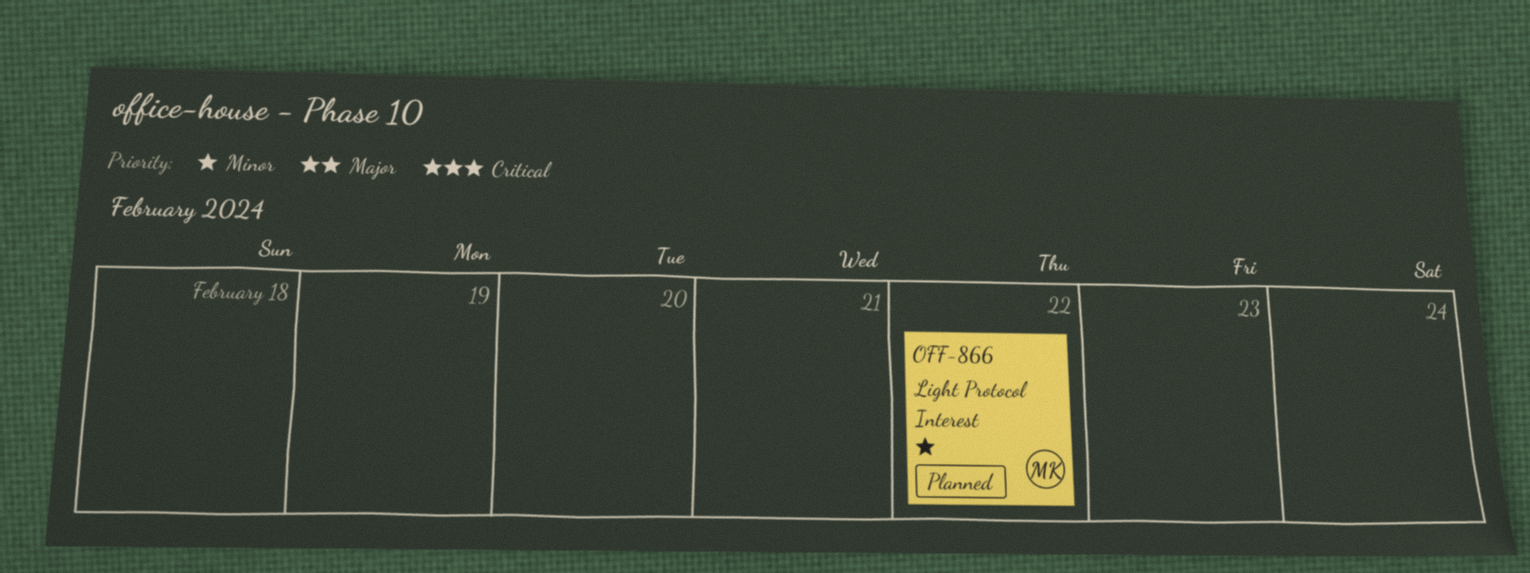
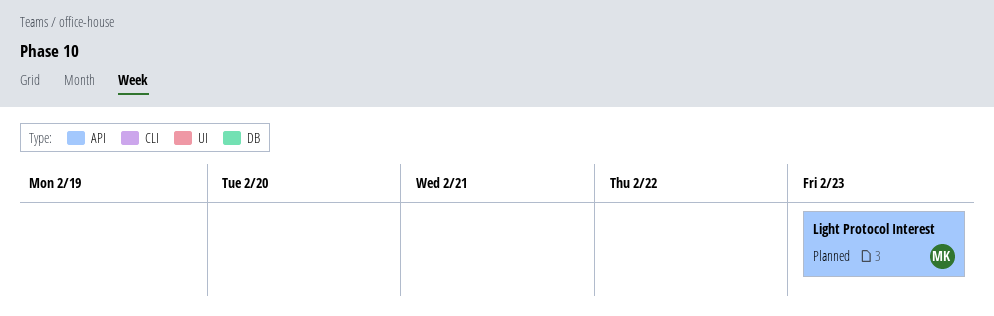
Light Protocol Interest, due: Feb 22 -> Feb 23

